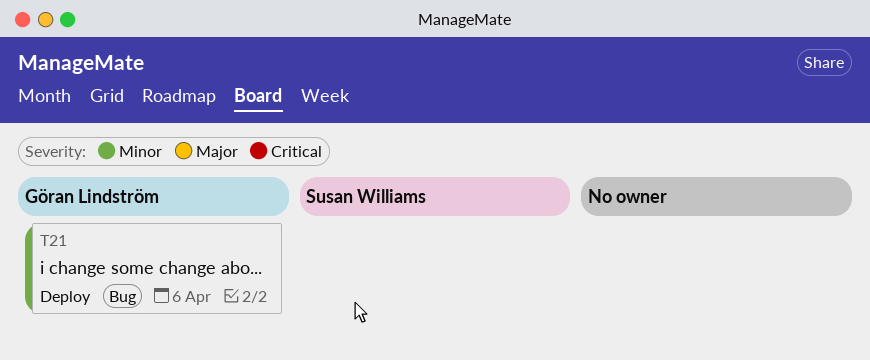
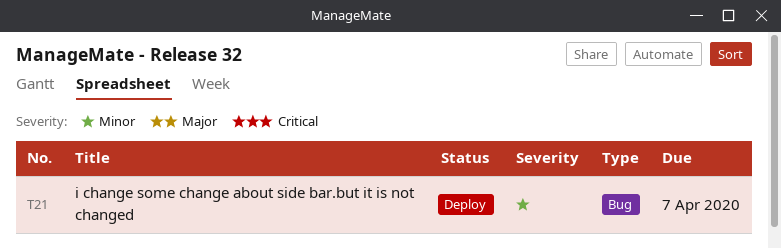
T21, due: Apr 6 -> Apr 7

